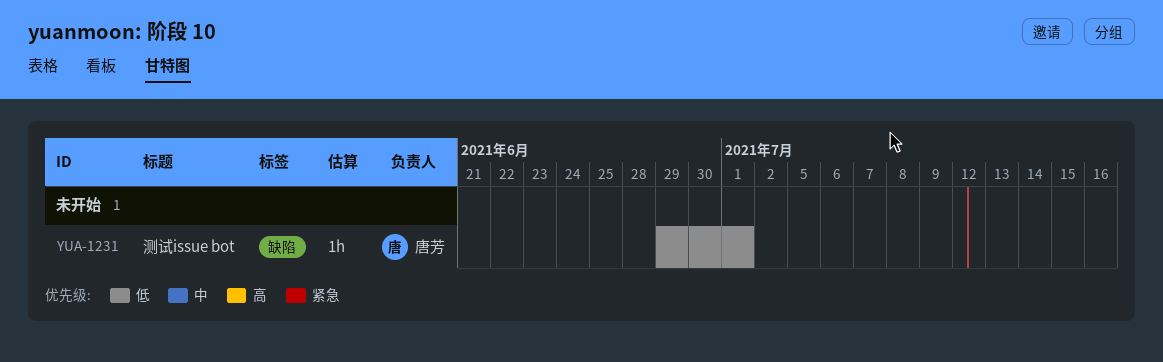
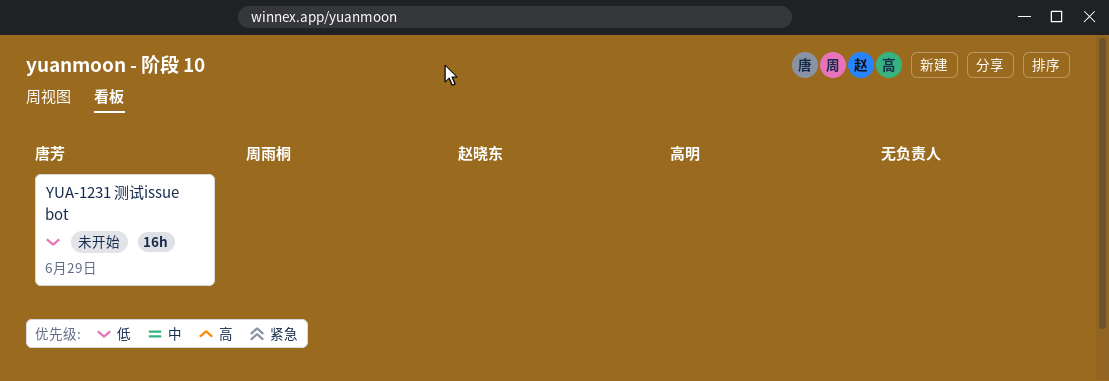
YUA-1231, estimate: 1h -> 16h
YUA-1231, due: Jul 1 -> Jun 29

